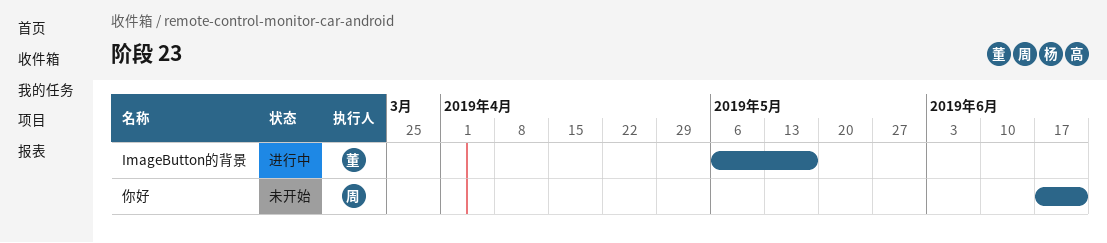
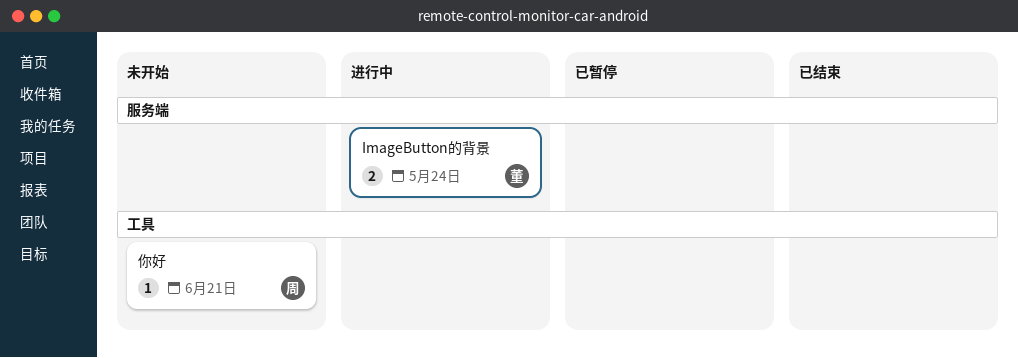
ImageButton的背景, due: May 17 -> May 24

